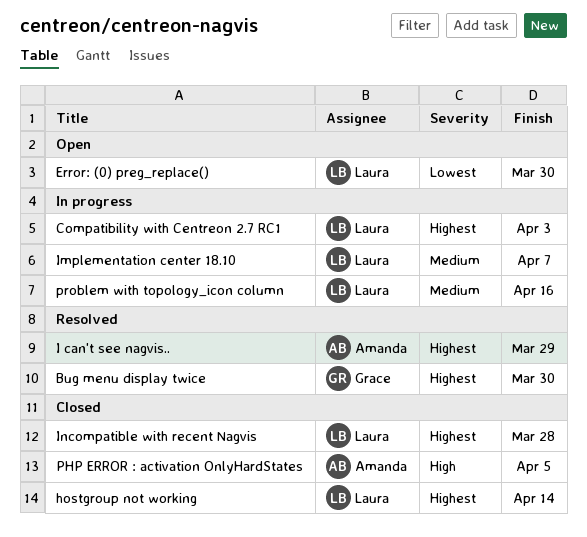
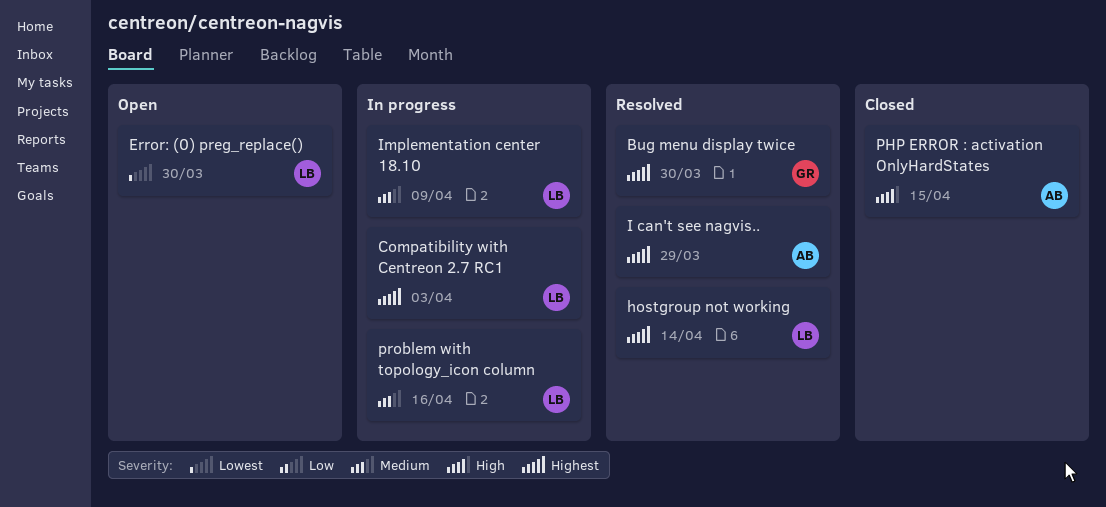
hostgroup not working, status: Closed -> Resolved
Implementation center 18.10, due: Apr 7 -> Apr 9
Incompatible with recent Nagvis: present -> none
PHP ERROR : activation OnlyHardStates, due: Apr 5 -> Apr 15

